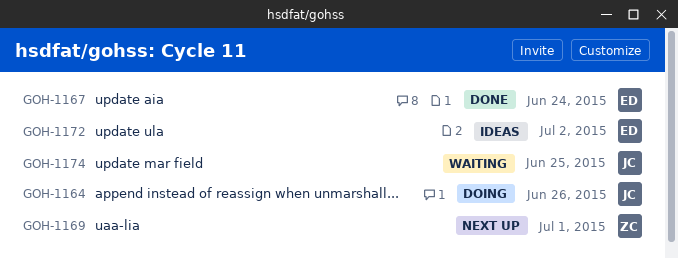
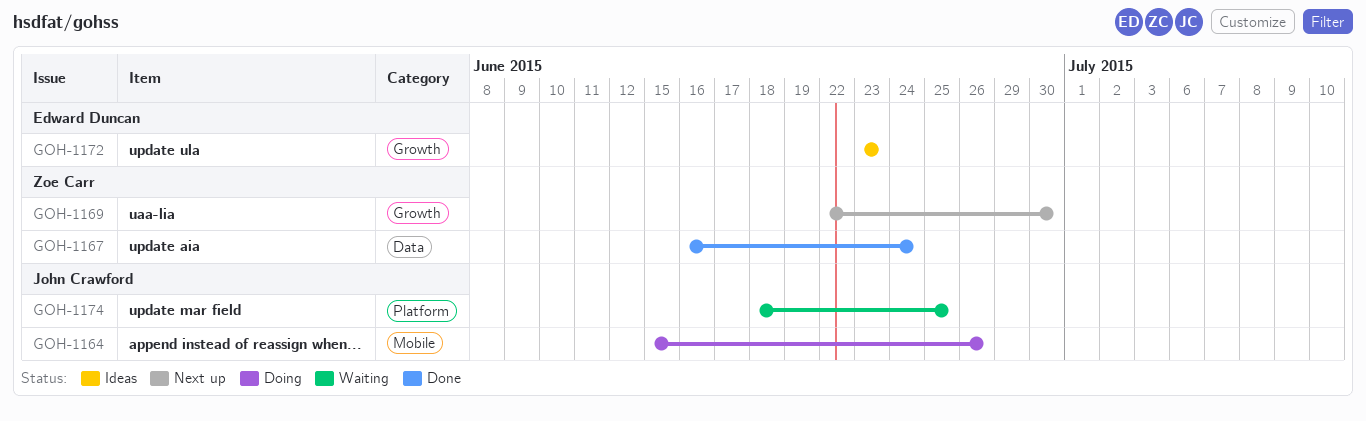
GOH-1167, owner: Edward Duncan -> Zoe Carr
GOH-1169, due: Jul 1 -> Jun 30
GOH-1172, due: Jul 2 -> Jun 23

